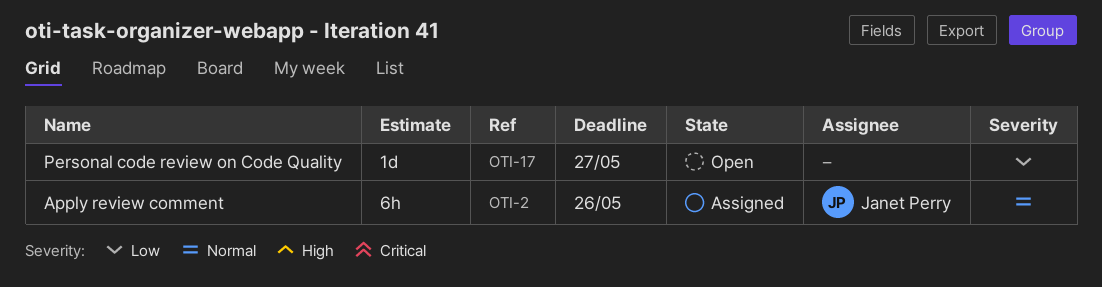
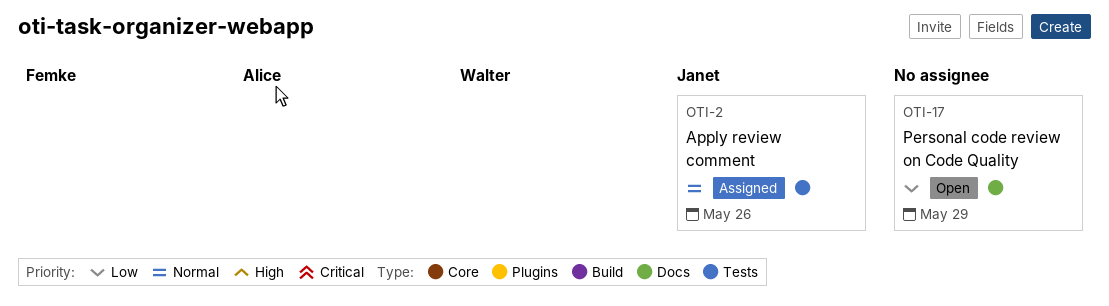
OTI-17, due: May 27 -> May 29

